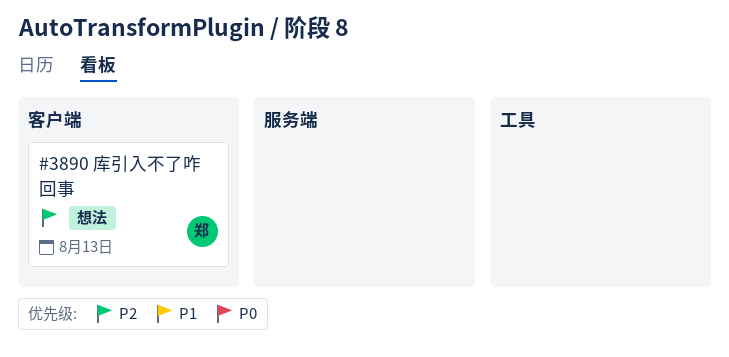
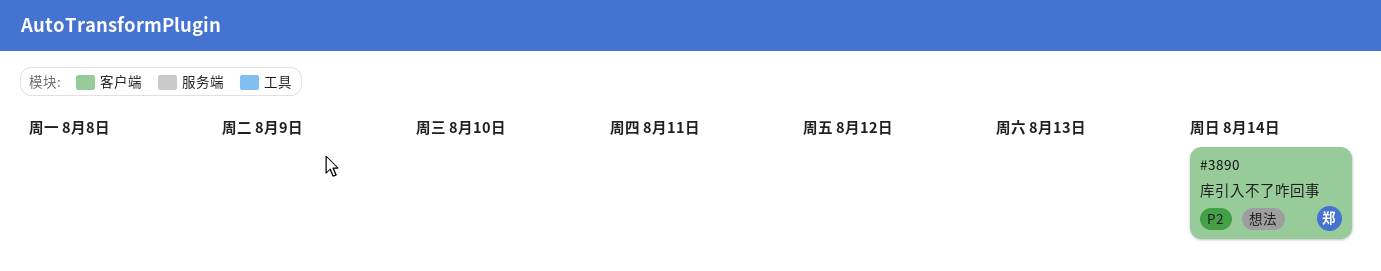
#3890, due: Aug 13 -> Aug 14

